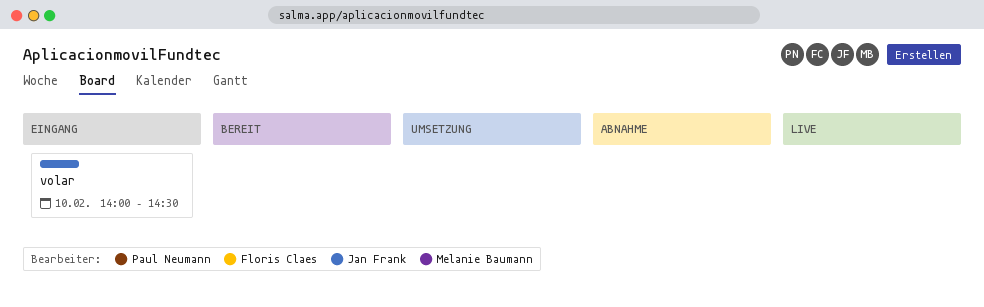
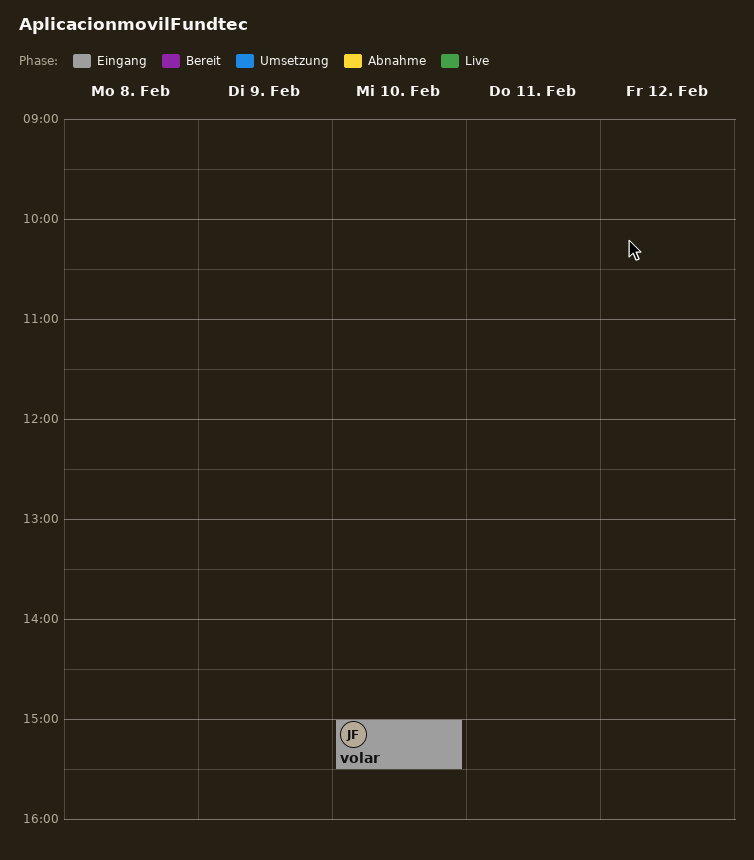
volar, begins: 14:00 -> 15:00
volar, ends: 14:30 -> 15:30

